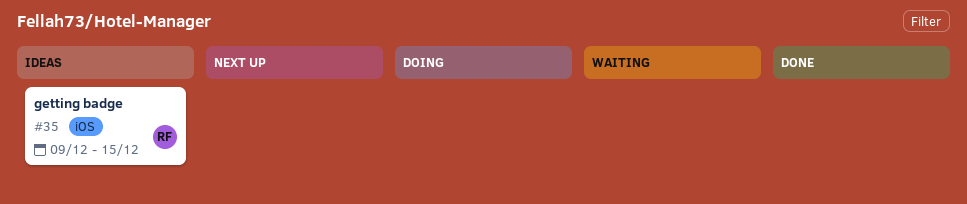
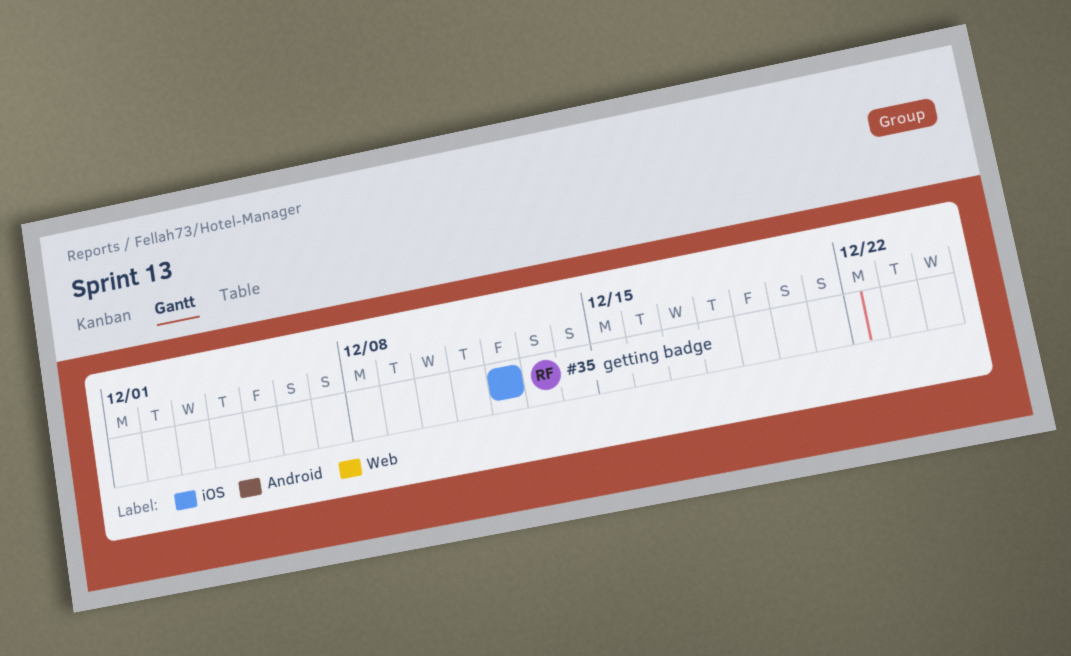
#35, start: Dec 9 -> Dec 12
#35, due: Dec 15 -> Dec 12

